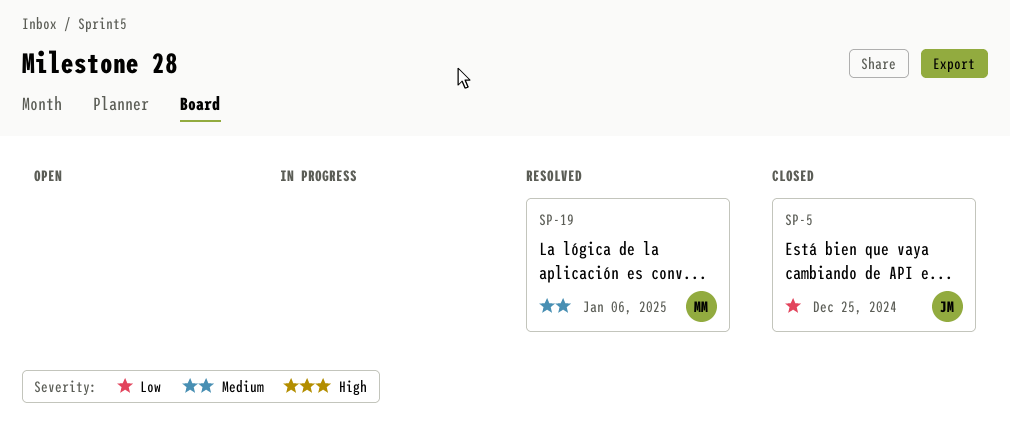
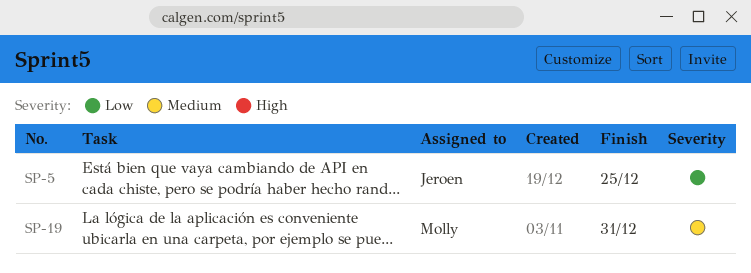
SP-19, due: Jan 6 -> Dec 31

